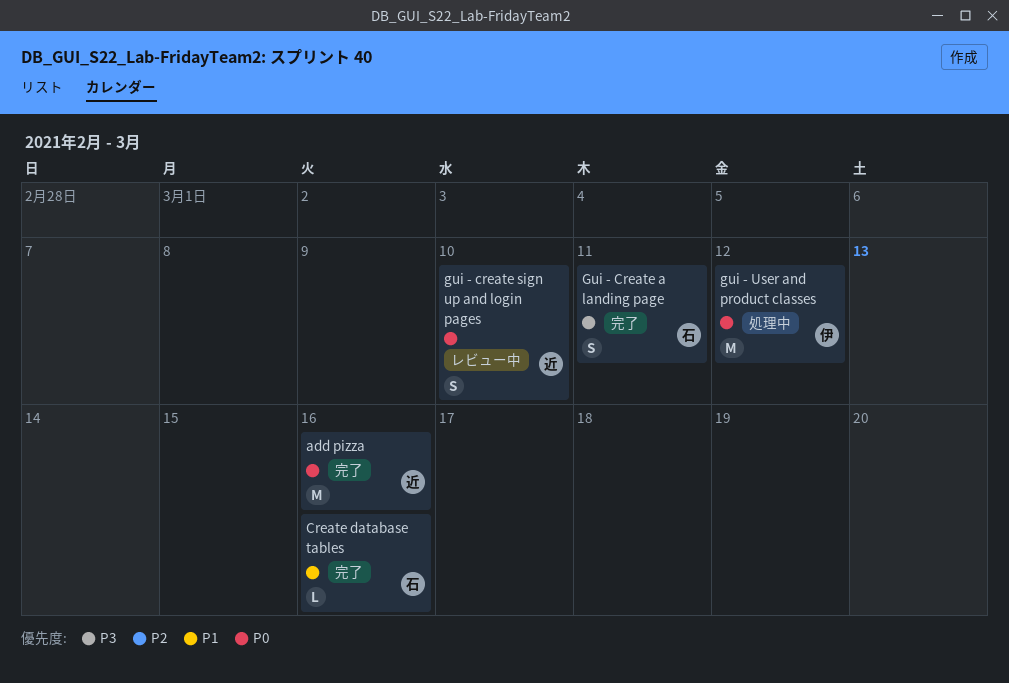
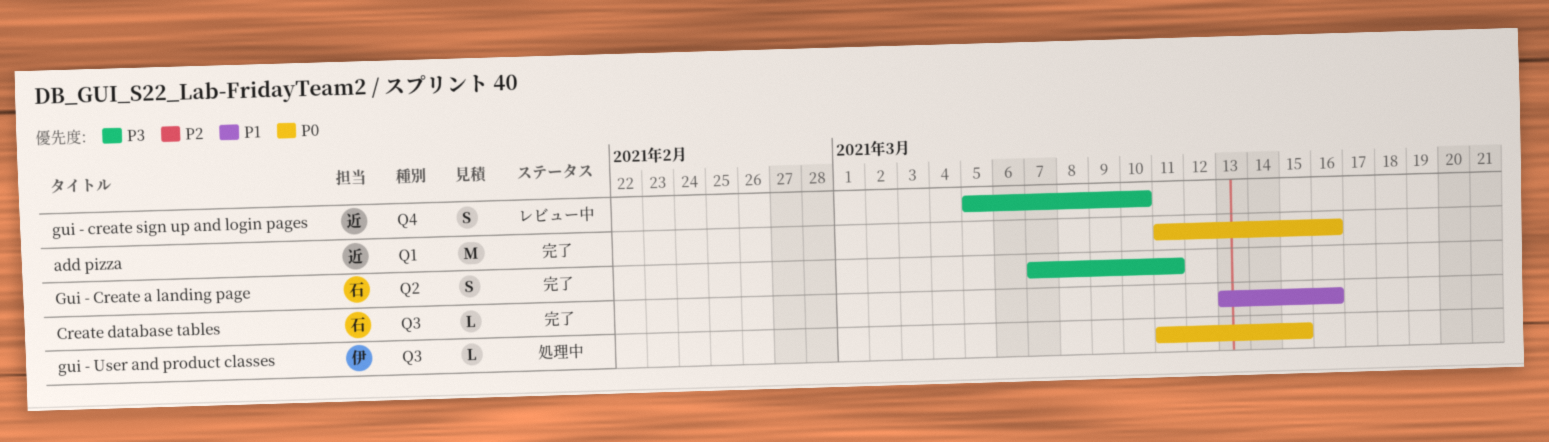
gui - create sign up and login pages, priority: P0 -> P3
gui - User and product classes, estimate: M -> L
gui - User and product classes, due: Mar 12 -> Mar 15

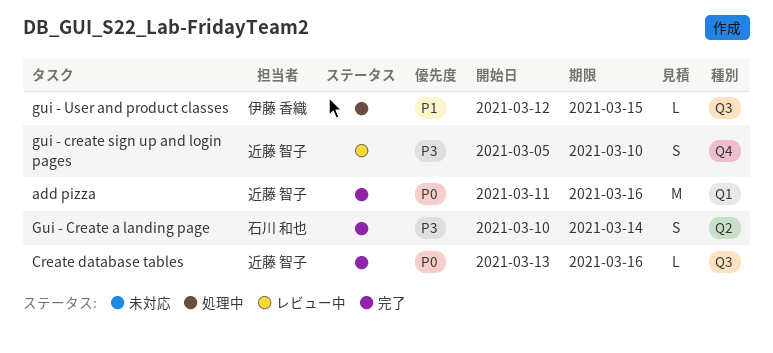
Create database tables, owner: 石川 和也 -> 近藤 智子
Create database tables, priority: P1 -> P0
Gui - Create a landing page, start: Mar 7 -> Mar 10
Gui - Create a landing page, due: Mar 11 -> Mar 14
gui - User and product classes, priority: P0 -> P1
gui - User and product classes, start: Mar 11 -> Mar 12

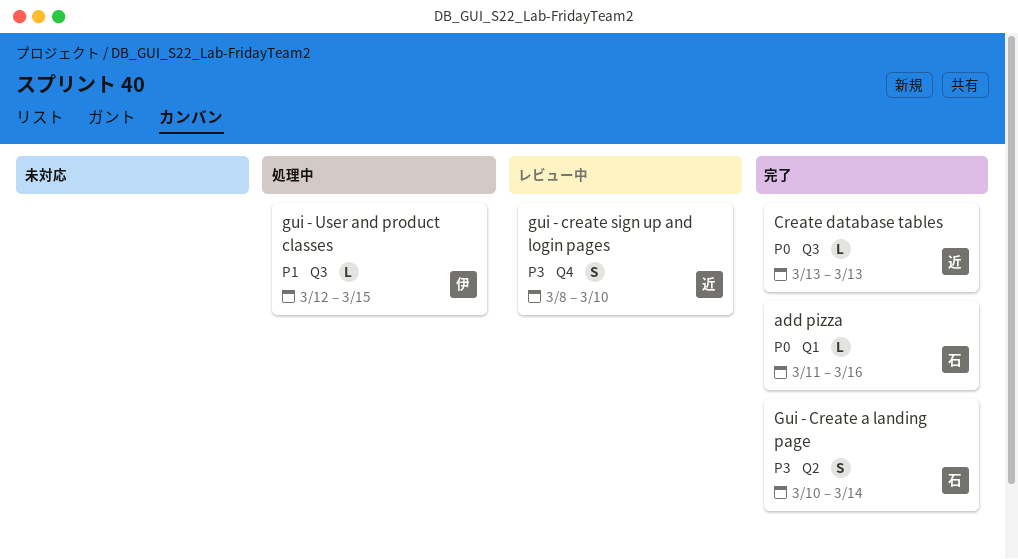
add pizza, owner: 近藤 智子 -> 石川 和也
add pizza, estimate: M -> L
Create database tables, due: Mar 16 -> Mar 13
gui - create sign up and login pages, start: Mar 5 -> Mar 8

